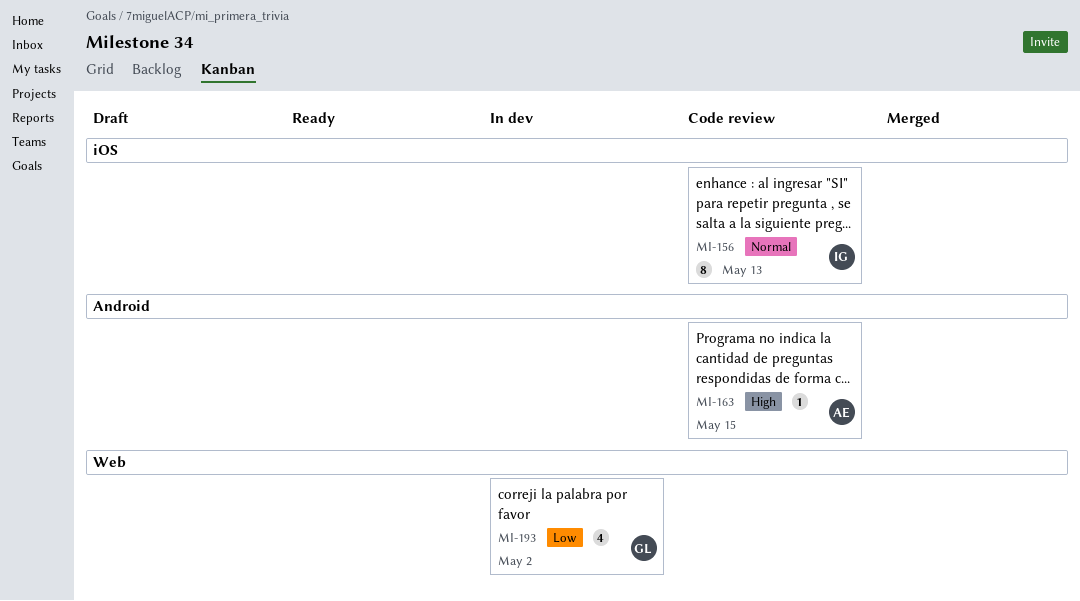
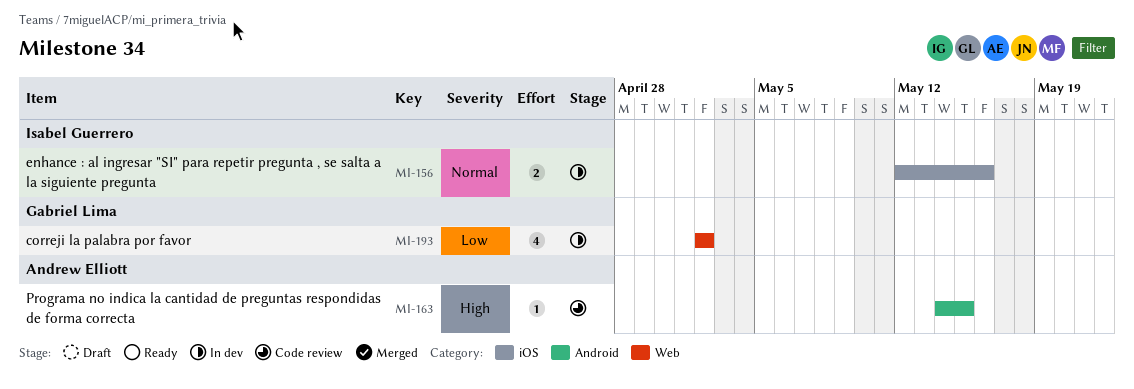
MI-156, status: Code review -> In dev
MI-156, estimate: 8 -> 2
MI-156, due: May 13 -> May 16

